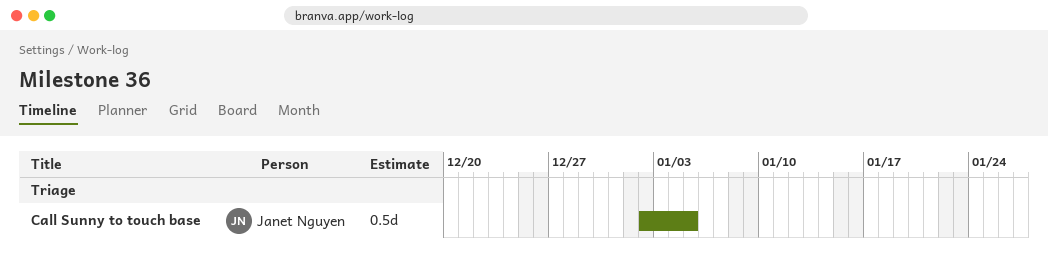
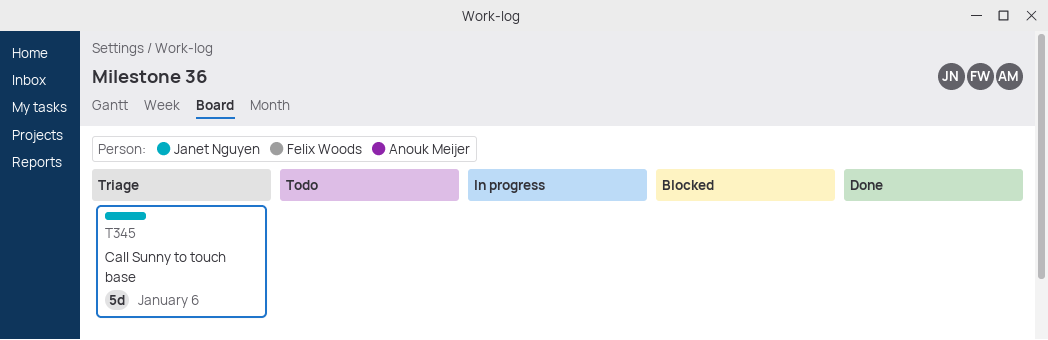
Call Sunny to touch base, estimate: 0.5d -> 5d
Call Sunny to touch base, due: Jan 5 -> Jan 6

